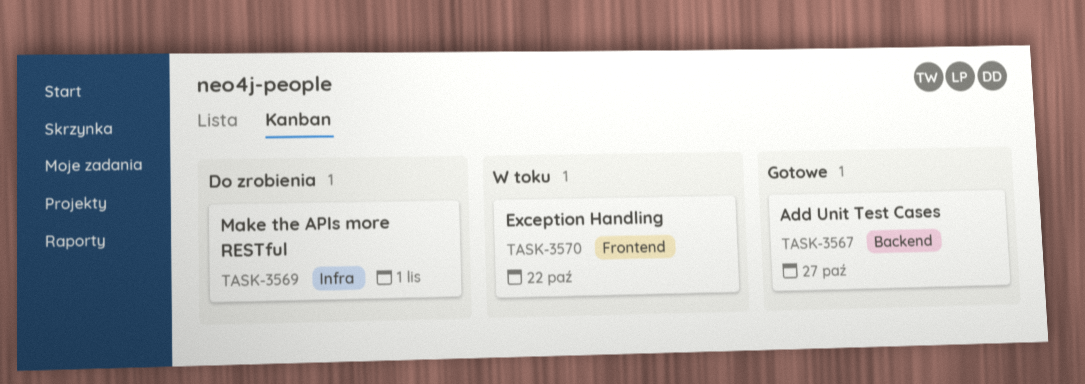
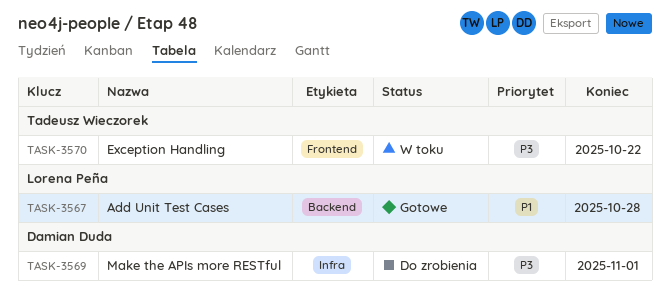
TASK-3567, due: Oct 27 -> Oct 28

